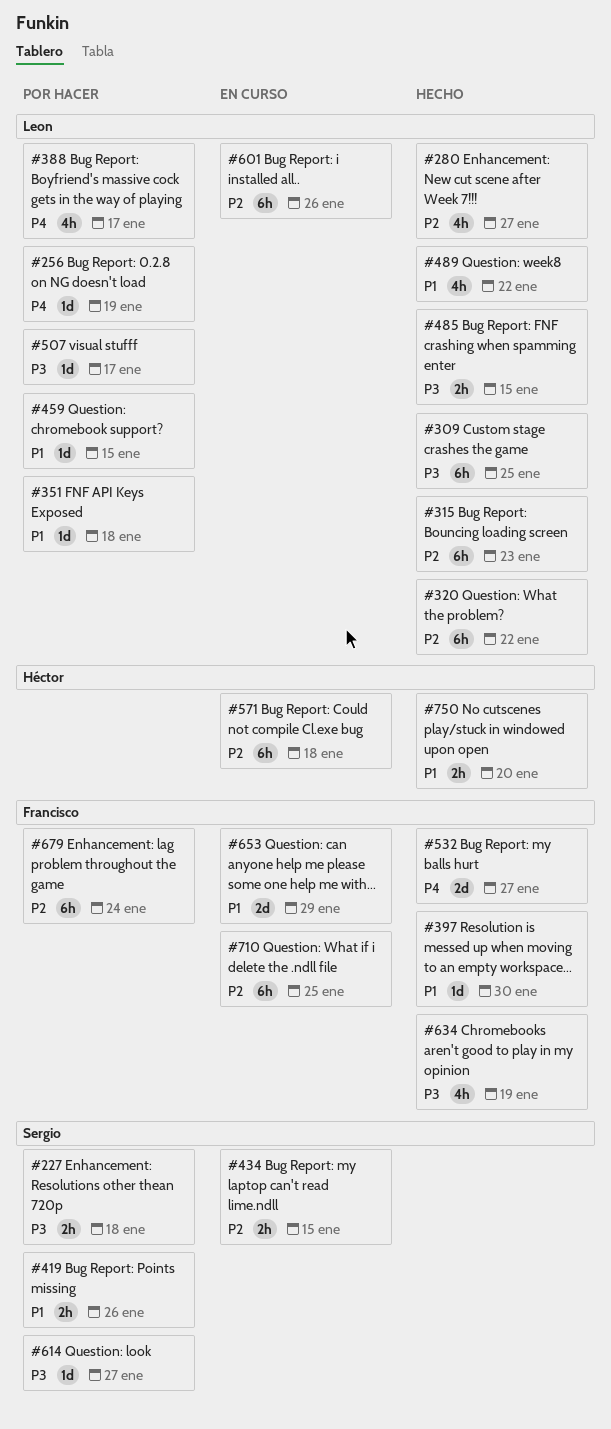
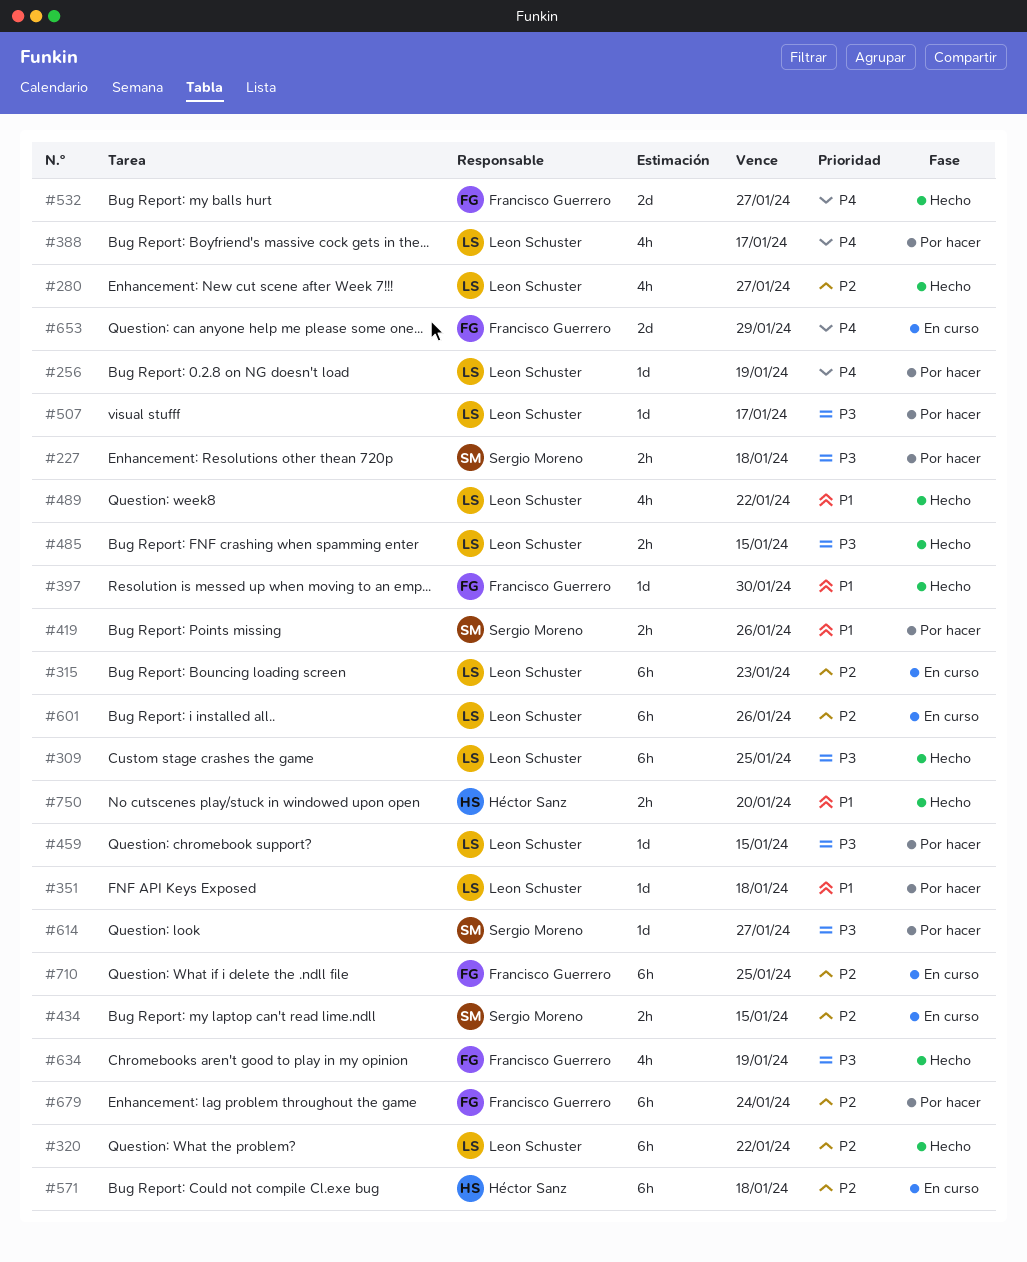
#315, status: Hecho -> En curso
#459, priority: P1 -> P3
#653, priority: P1 -> P4

